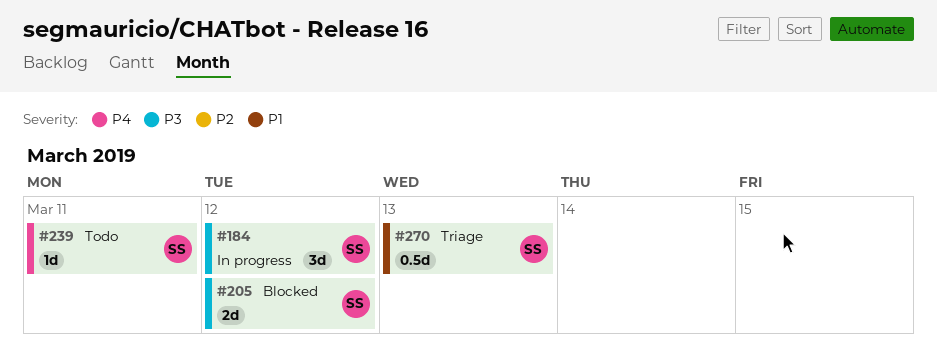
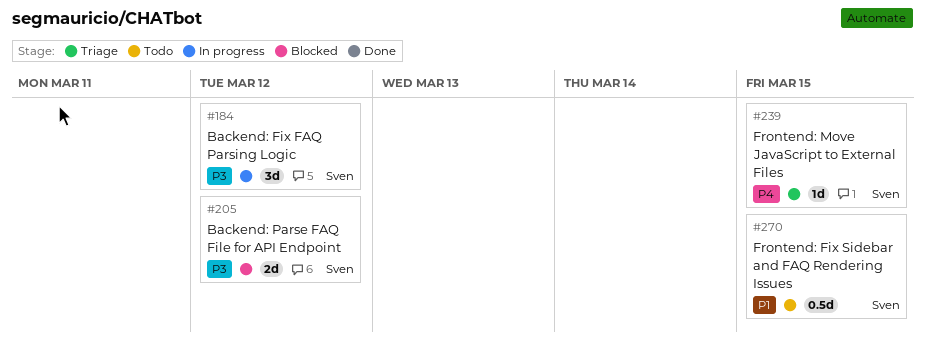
#239, status: Todo -> Triage
#239, due: Mar 11 -> Mar 15
#270, status: Triage -> Todo
#270, due: Mar 13 -> Mar 15

